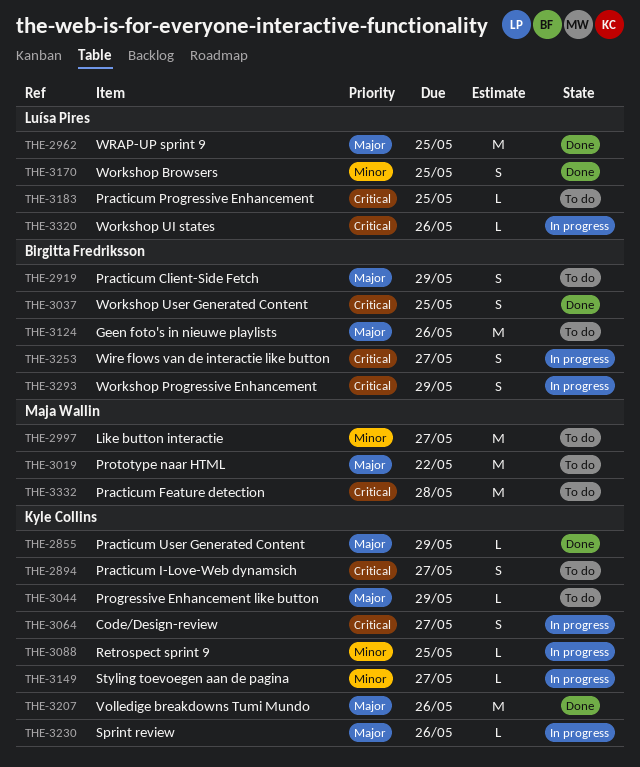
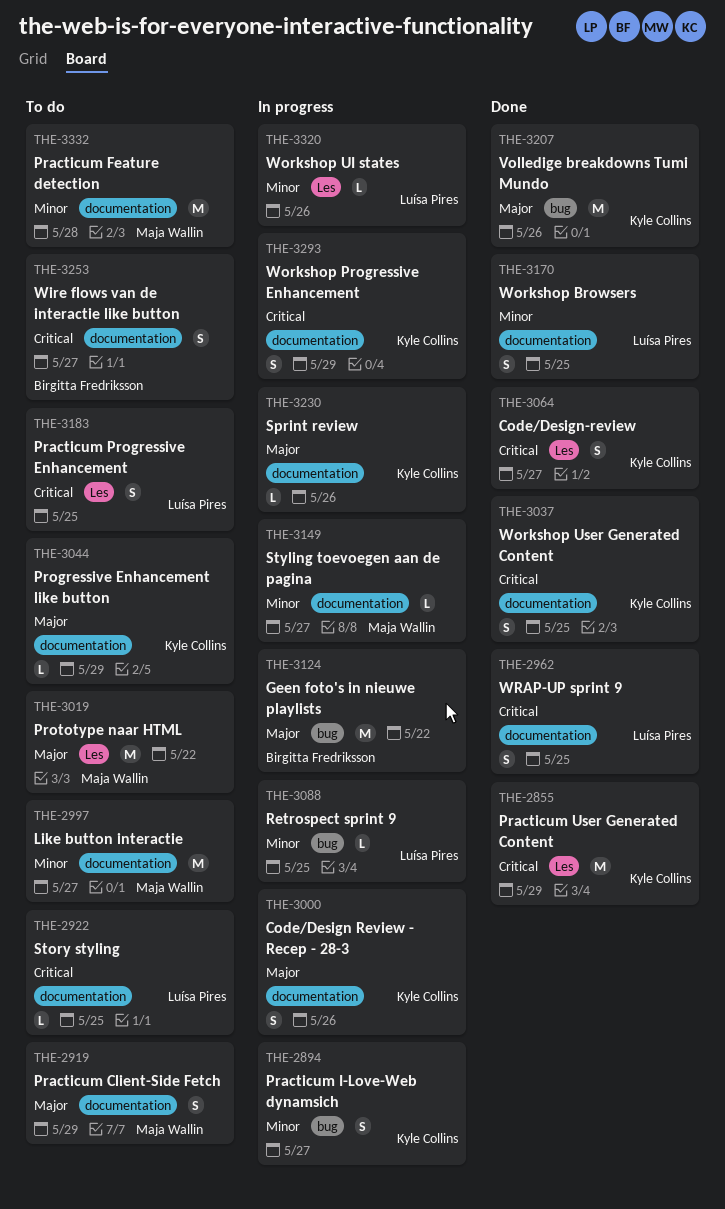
THE-2855, priority: Major -> Critical
THE-2855, estimate: L -> M
THE-2894, status: To do -> In progress
THE-2894, priority: Critical -> Minor
THE-2919, owner: Birgitta Fredriksson -> Maja Wallin
THE-2922: none -> present
THE-2962, priority: Major -> Critical
THE-2962, estimate: M -> S
THE-3000: none -> present
THE-3037, owner: Birgitta Fredriksson -> Kyle Collins
THE-3064, status: In progress -> Done
THE-3088, owner: Kyle Collins -> Luísa Pires
THE-3124, status: To do -> In progress
THE-3124, due: May 26 -> May 22
THE-3149, owner: Kyle Collins -> Maja Wallin
THE-3183, estimate: L -> S
THE-3253, status: In progress -> To do
THE-3293, owner: Birgitta Fredriksson -> Kyle Collins
THE-3320, priority: Critical -> Minor
THE-3332, priority: Critical -> Minor

